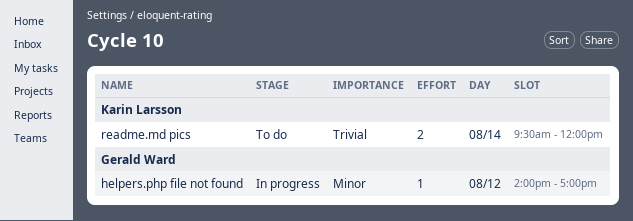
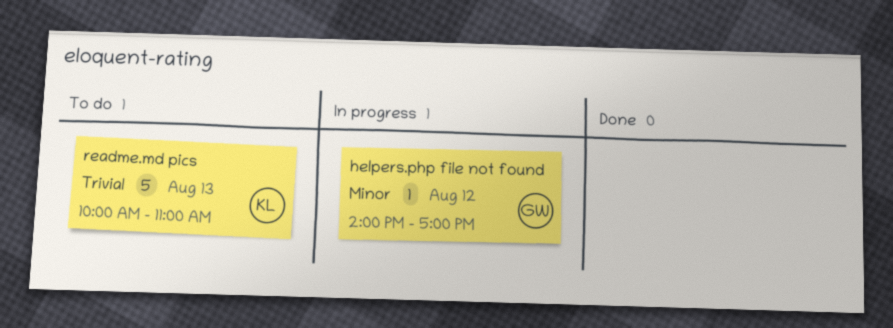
readme.md pics, estimate: 2 -> 5
readme.md pics, day: Aug 14 -> Aug 13
readme.md pics, begins: 09:30 -> 10:00
readme.md pics, ends: 12:00 -> 11:00

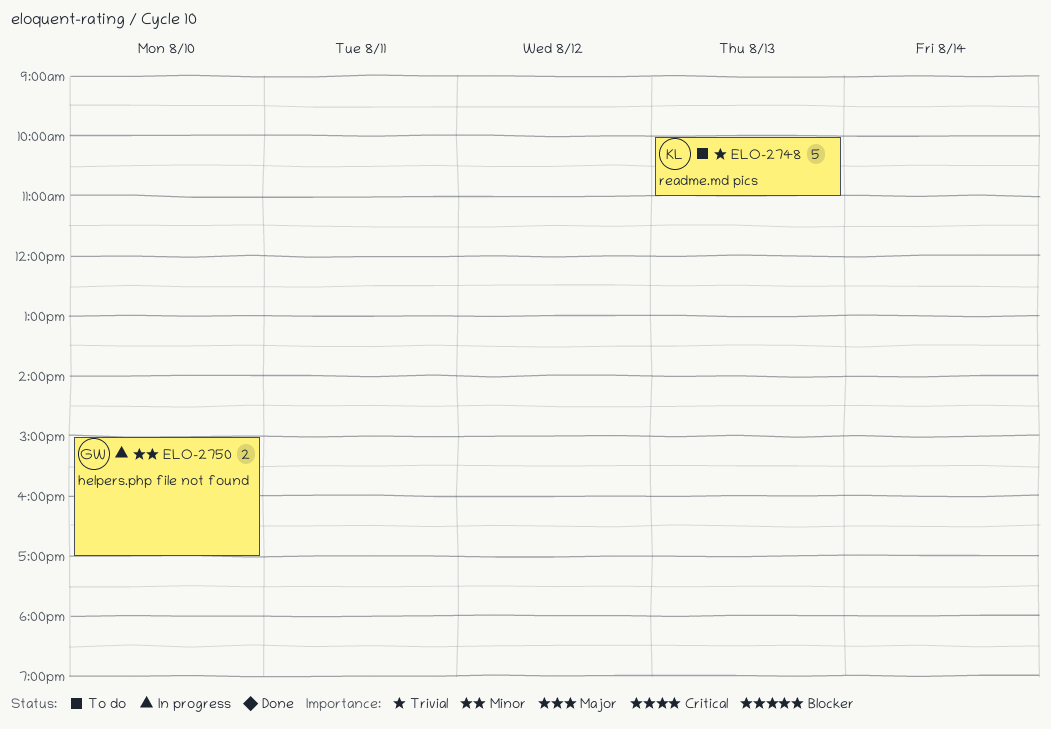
helpers.php file not found, estimate: 1 -> 2
helpers.php file not found, day: Aug 12 -> Aug 10
helpers.php file not found, begins: 14:00 -> 15:00

